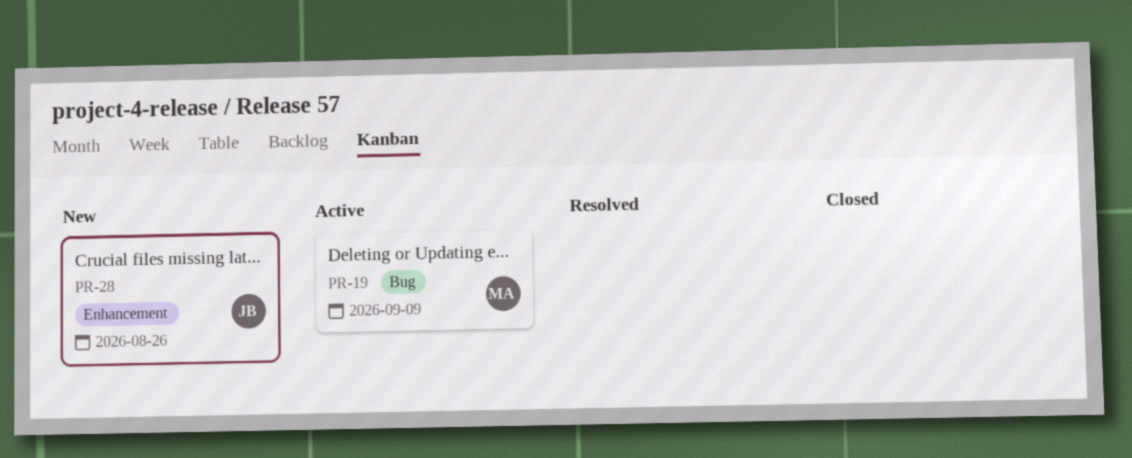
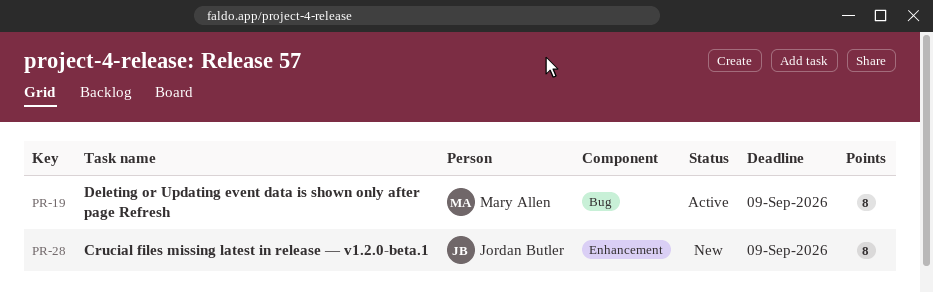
PR-28, due: Aug 26 -> Sep 9

